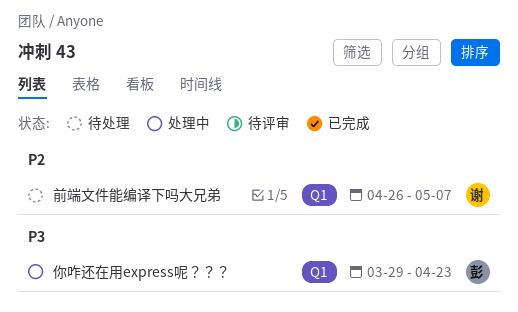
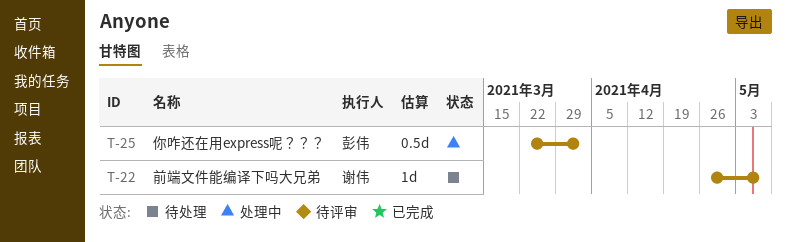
你咋还在用express呢？？？, start: Mar 29 -> Mar 22
你咋还在用express呢？？？, due: Apr 23 -> Apr 2

